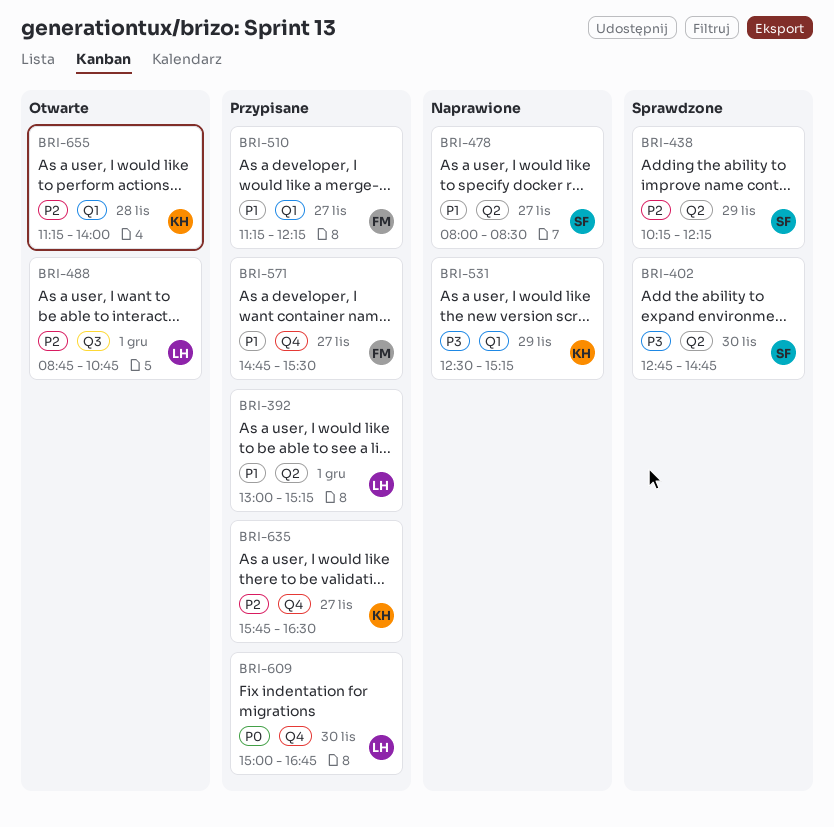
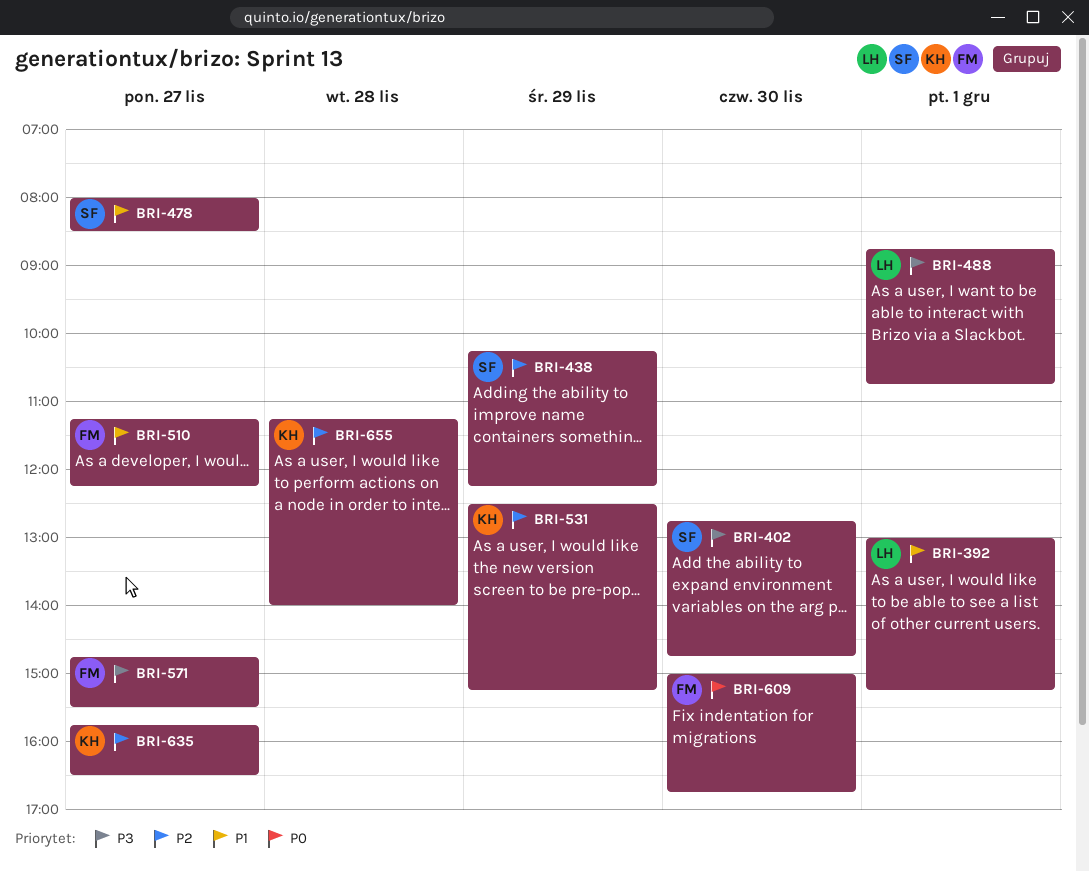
BRI-488, priority: P2 -> P3
BRI-531, priority: P3 -> P2
BRI-571, priority: P1 -> P3
BRI-609, owner: LH -> FM

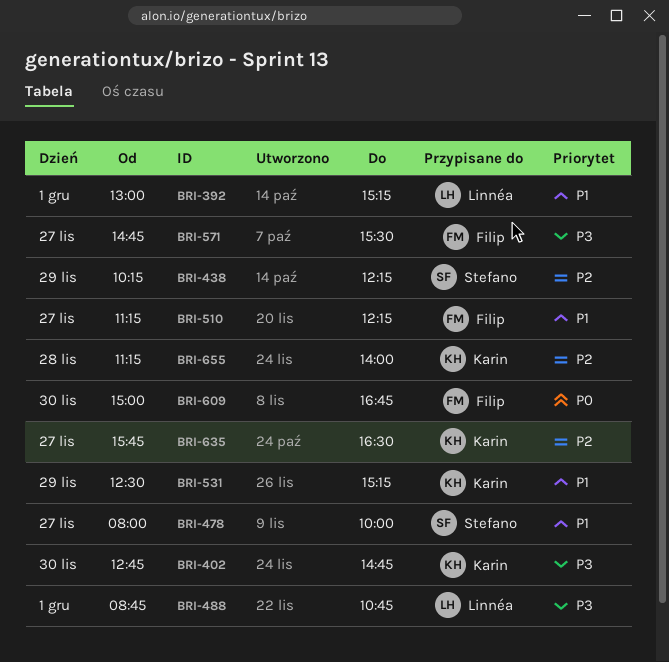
BRI-402, owner: Stefano -> Karin
BRI-478, ends: 08:30 -> 10:00
BRI-531, priority: P2 -> P1

